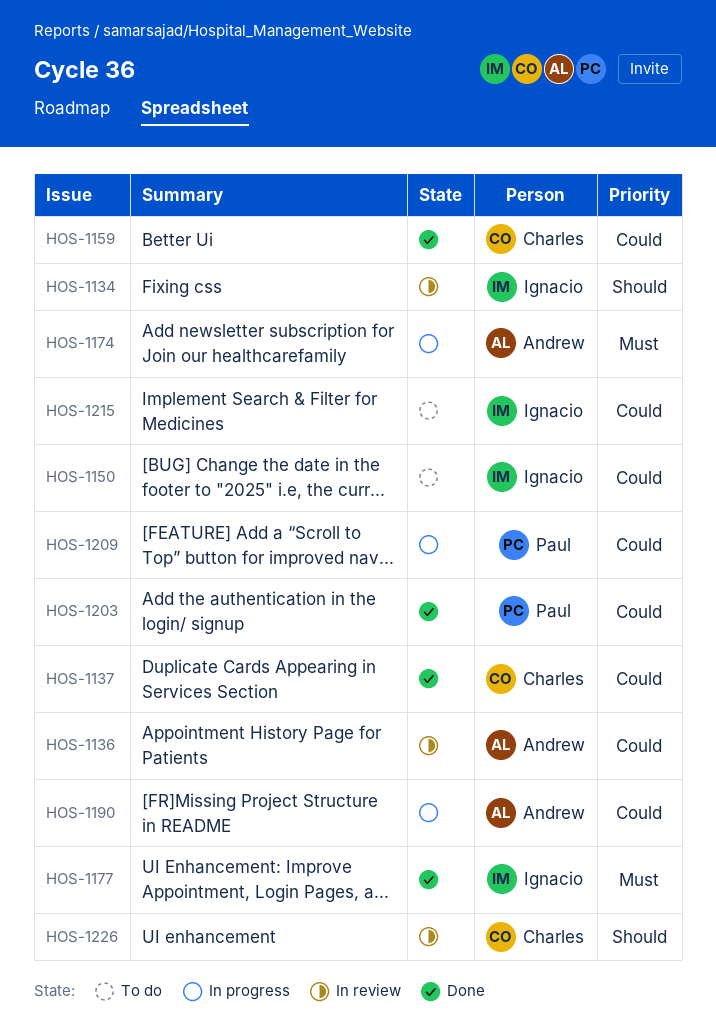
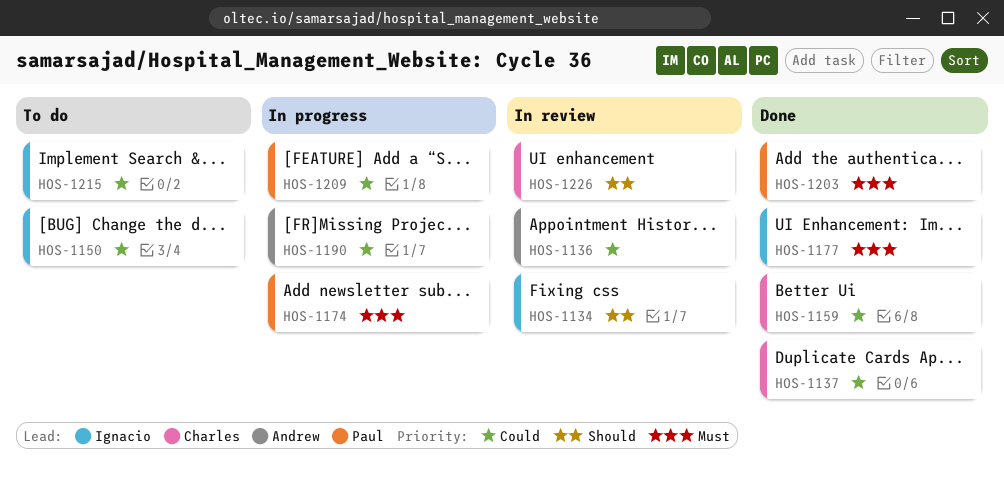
HOS-1174, owner: Andrew -> Paul
HOS-1203, priority: Could -> Must

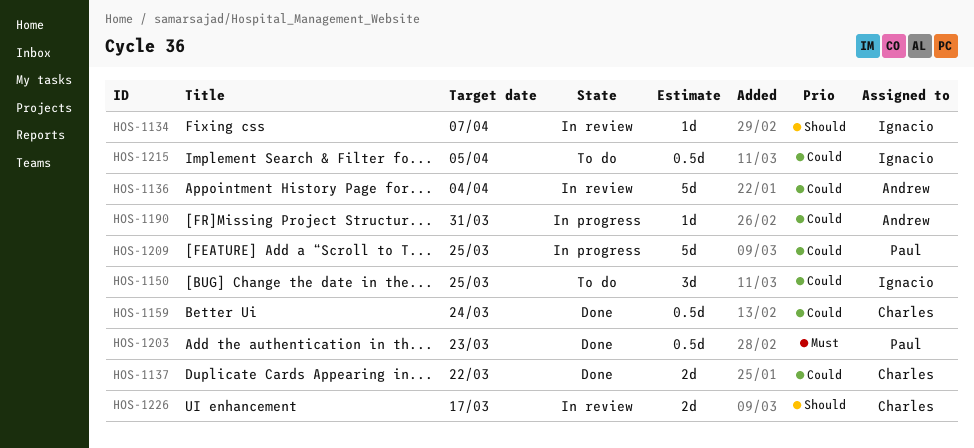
HOS-1174: present -> none
HOS-1177: present -> none

